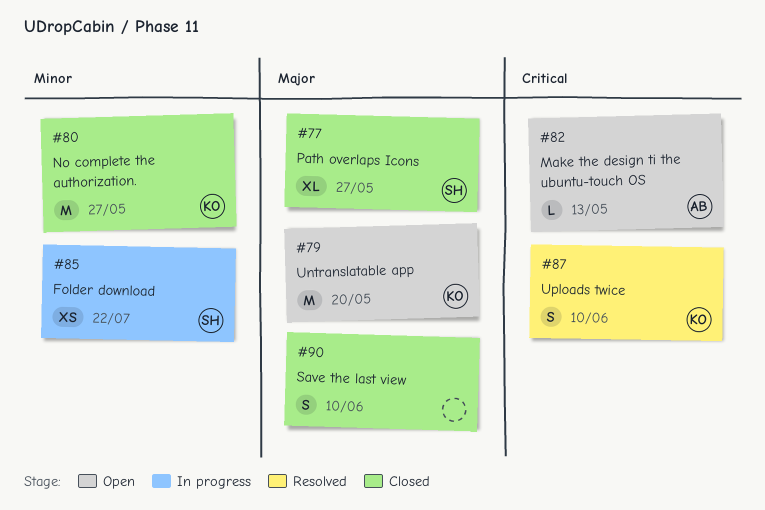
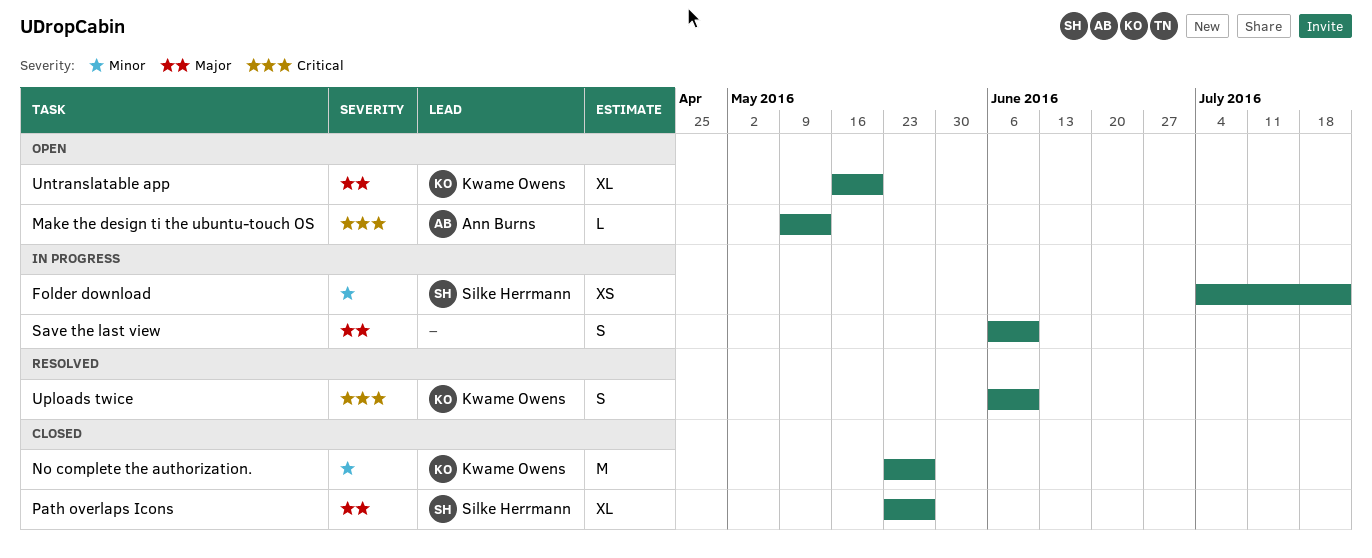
Save the last view, status: Closed -> In progress
Untranslatable app, estimate: M -> XL

